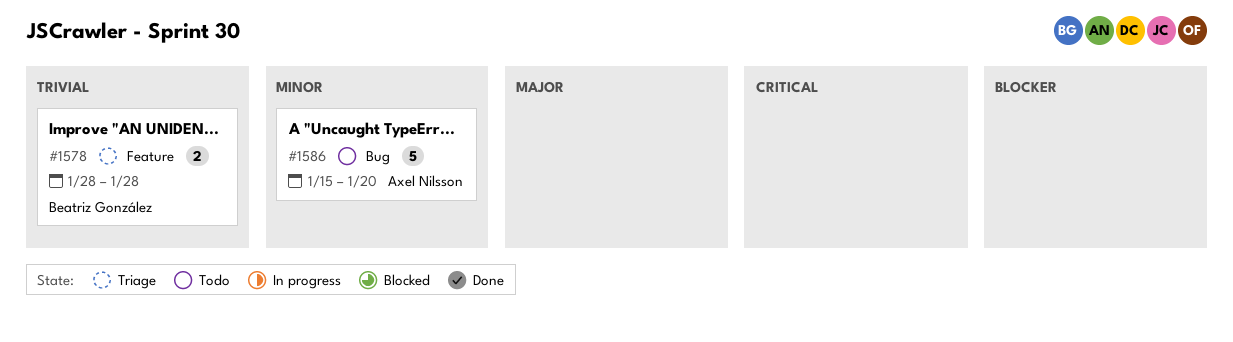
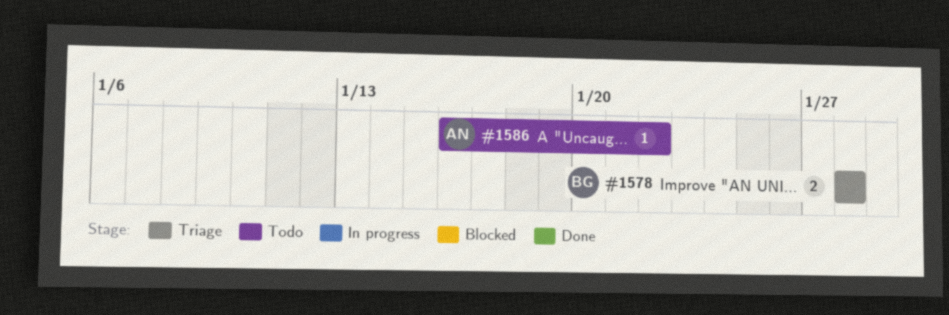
#1586, estimate: 5 -> 1
#1586, start: Jan 15 -> Jan 16
#1586, due: Jan 20 -> Jan 22

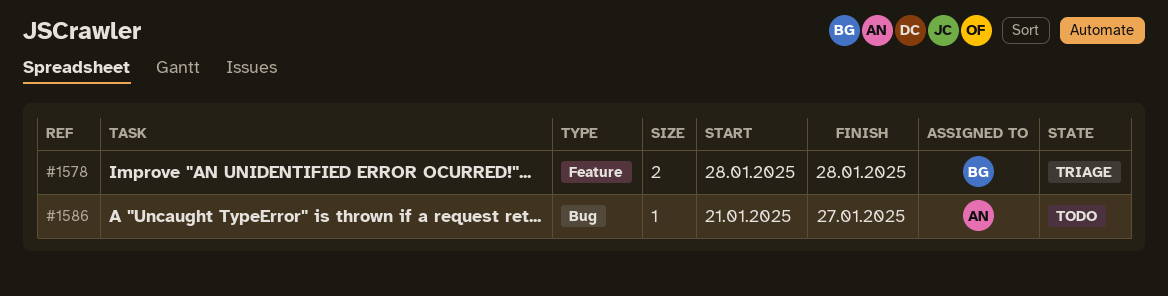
#1586, start: Jan 16 -> Jan 21
#1586, due: Jan 22 -> Jan 27

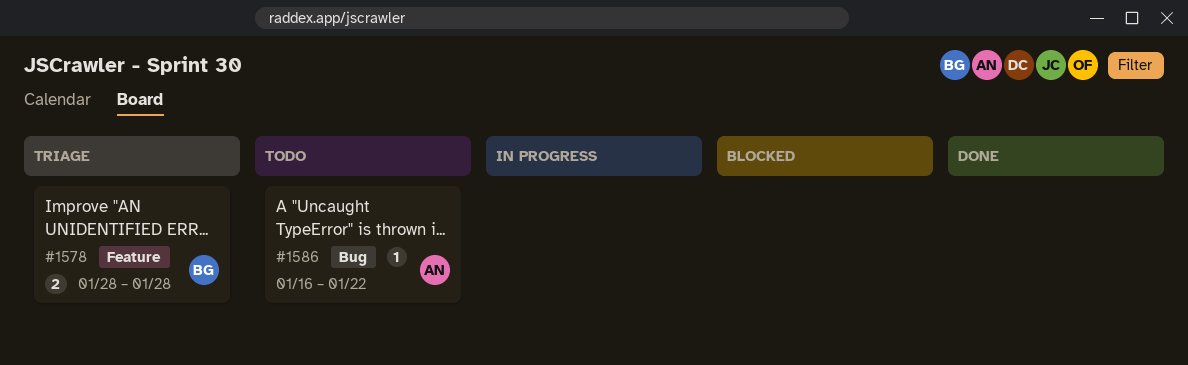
#1586, start: Jan 21 -> Jan 16
#1586, due: Jan 27 -> Jan 22

